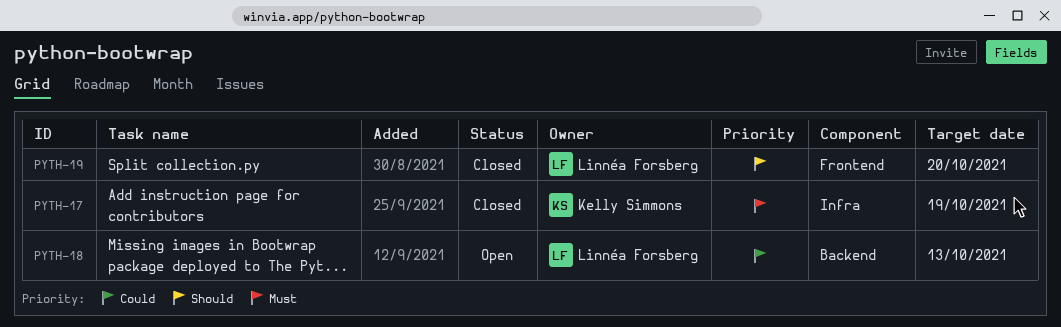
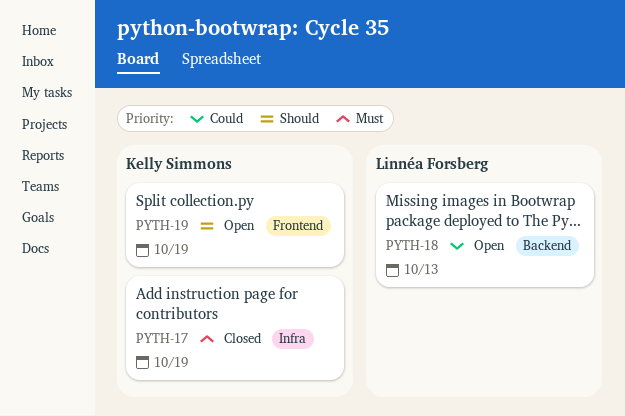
PYTH-19, status: Closed -> Open
PYTH-19, owner: Linnéa Forsberg -> Kelly Simmons
PYTH-19, due: Oct 20 -> Oct 19

